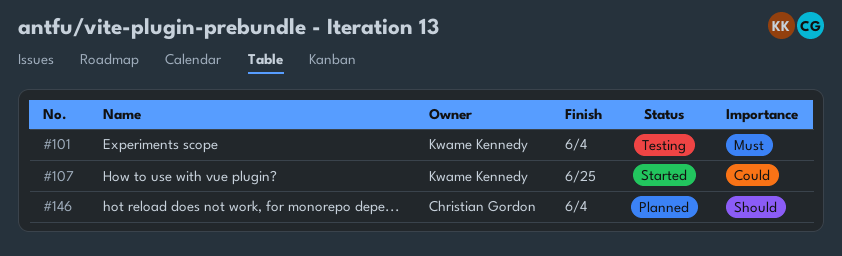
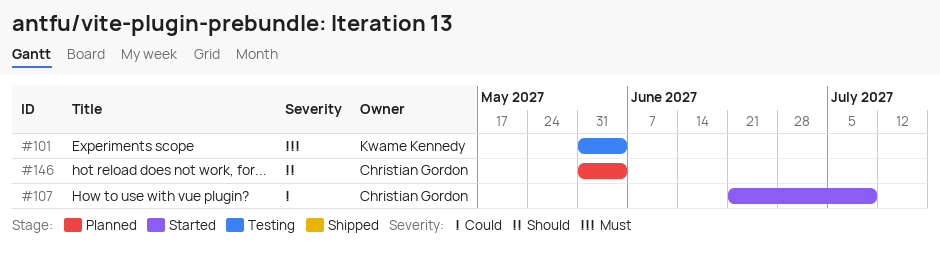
#107, owner: Kwame Kennedy -> Christian Gordon
#107, due: Jun 25 -> Jul 9

